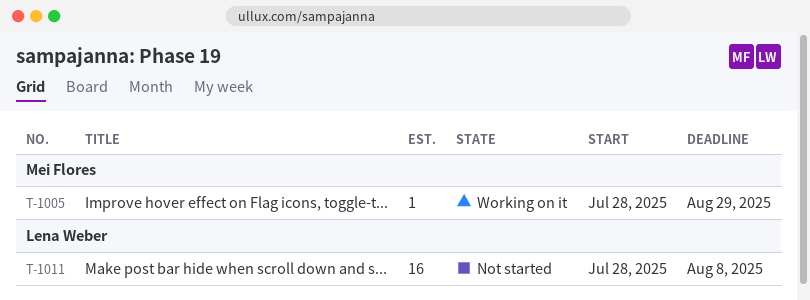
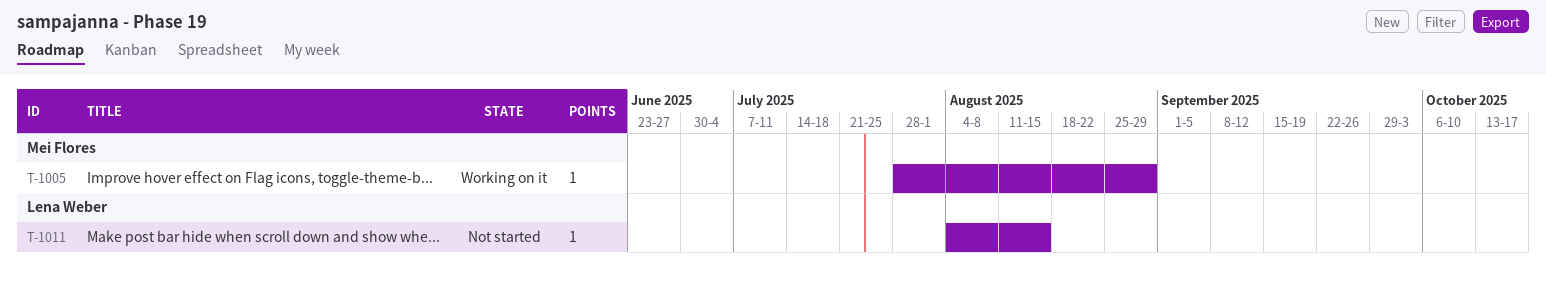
T-1011, estimate: 16 -> 1
T-1011, start: Jul 28 -> Aug 4
T-1011, due: Aug 8 -> Aug 15

